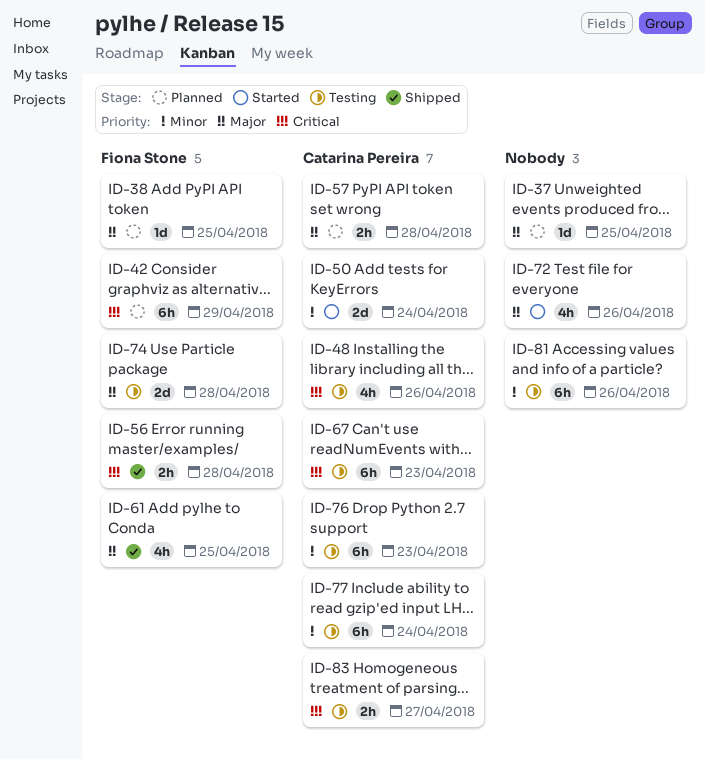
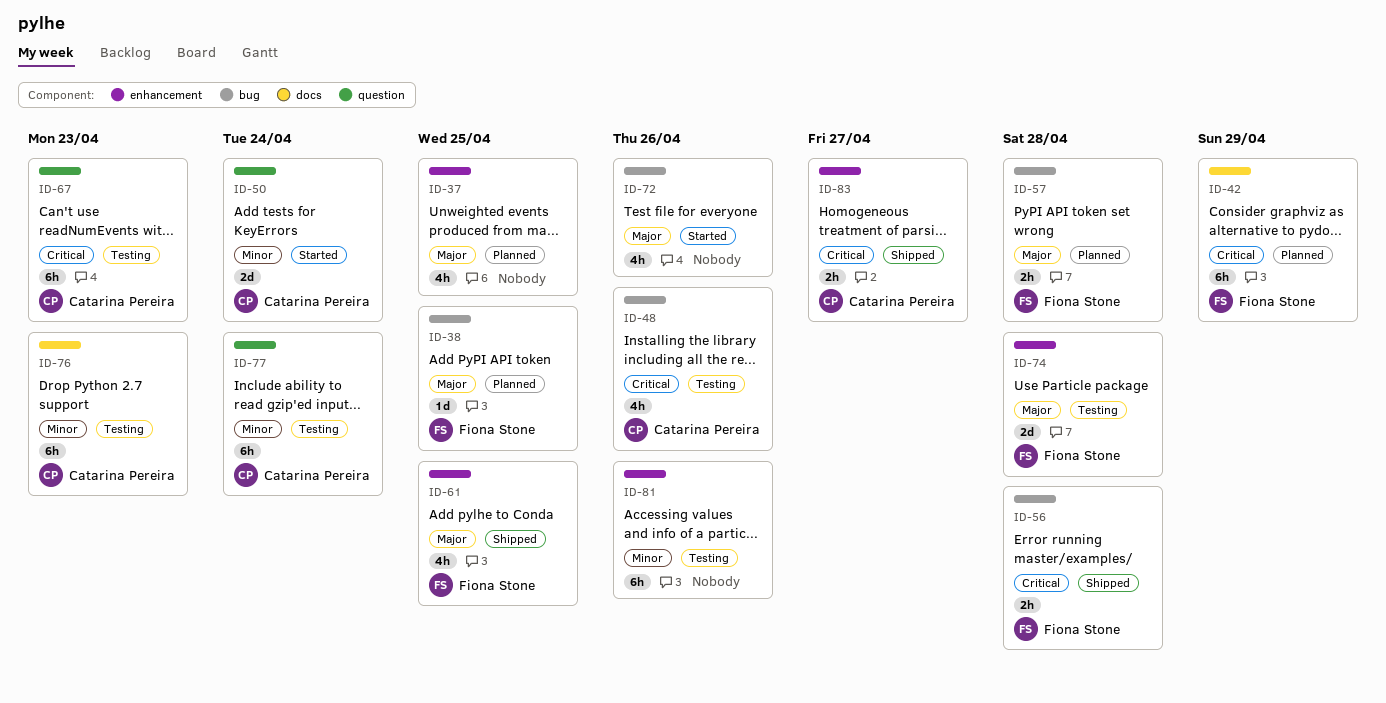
ID-37, estimate: 1d -> 4h
ID-57, owner: Catarina Pereira -> Fiona Stone
ID-83, status: Testing -> Shipped

